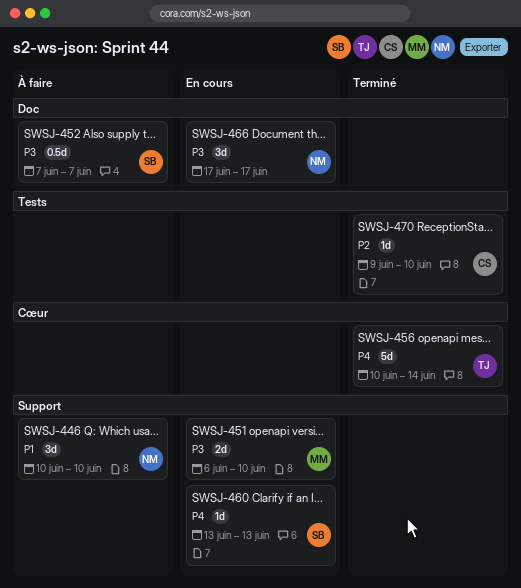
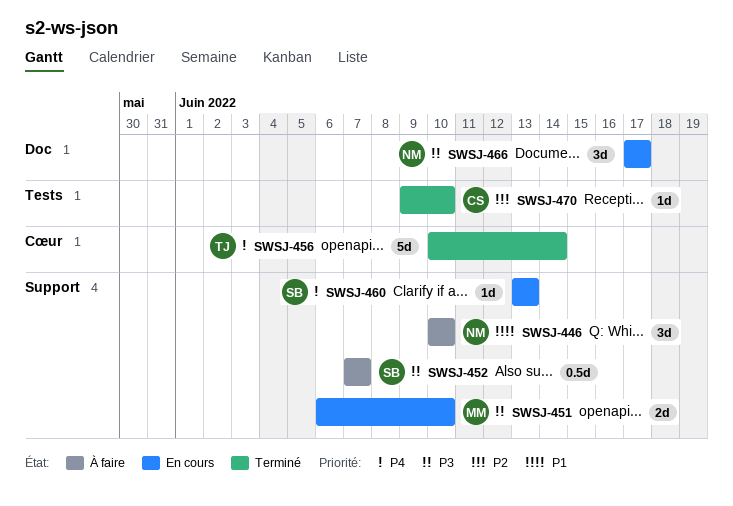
SWSJ-452, label: Doc -> Support

